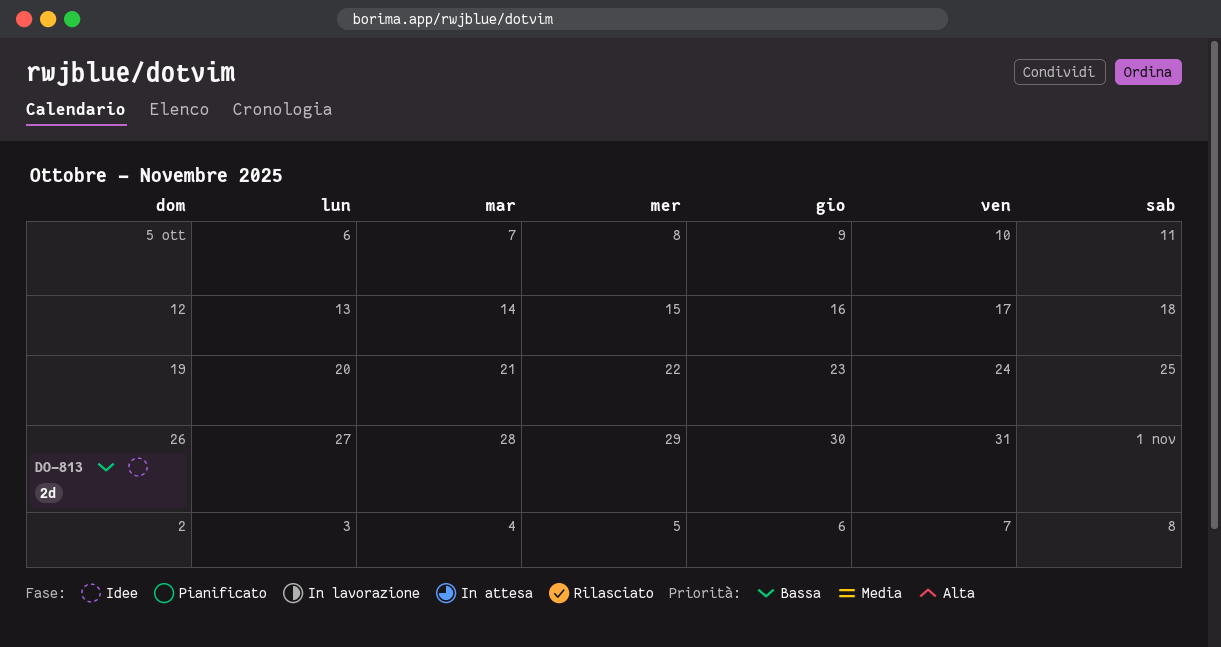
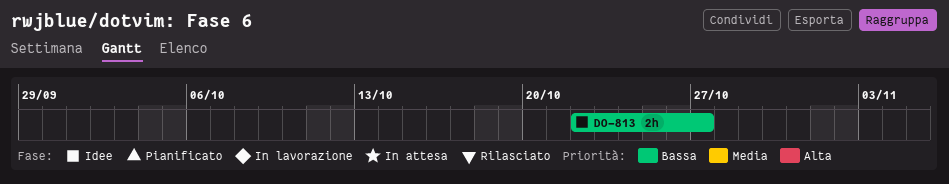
DO-813, estimate: 2d -> 2h
DO-813, due: Oct 26 -> Oct 27

